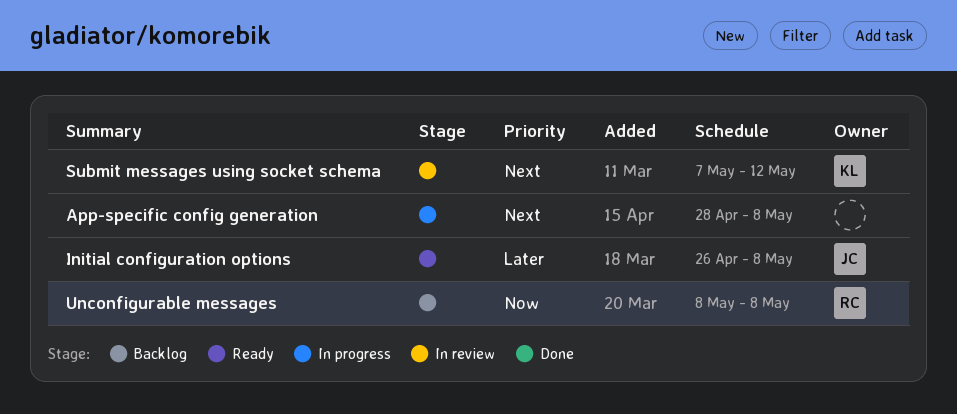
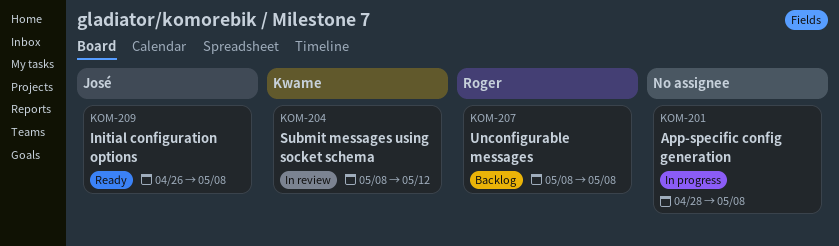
Submit messages using socket schema, start: May 7 -> May 8

